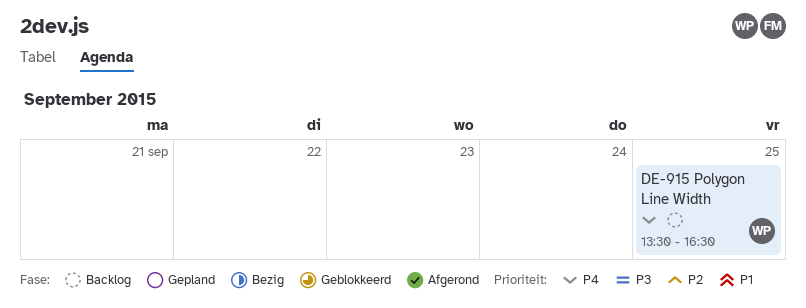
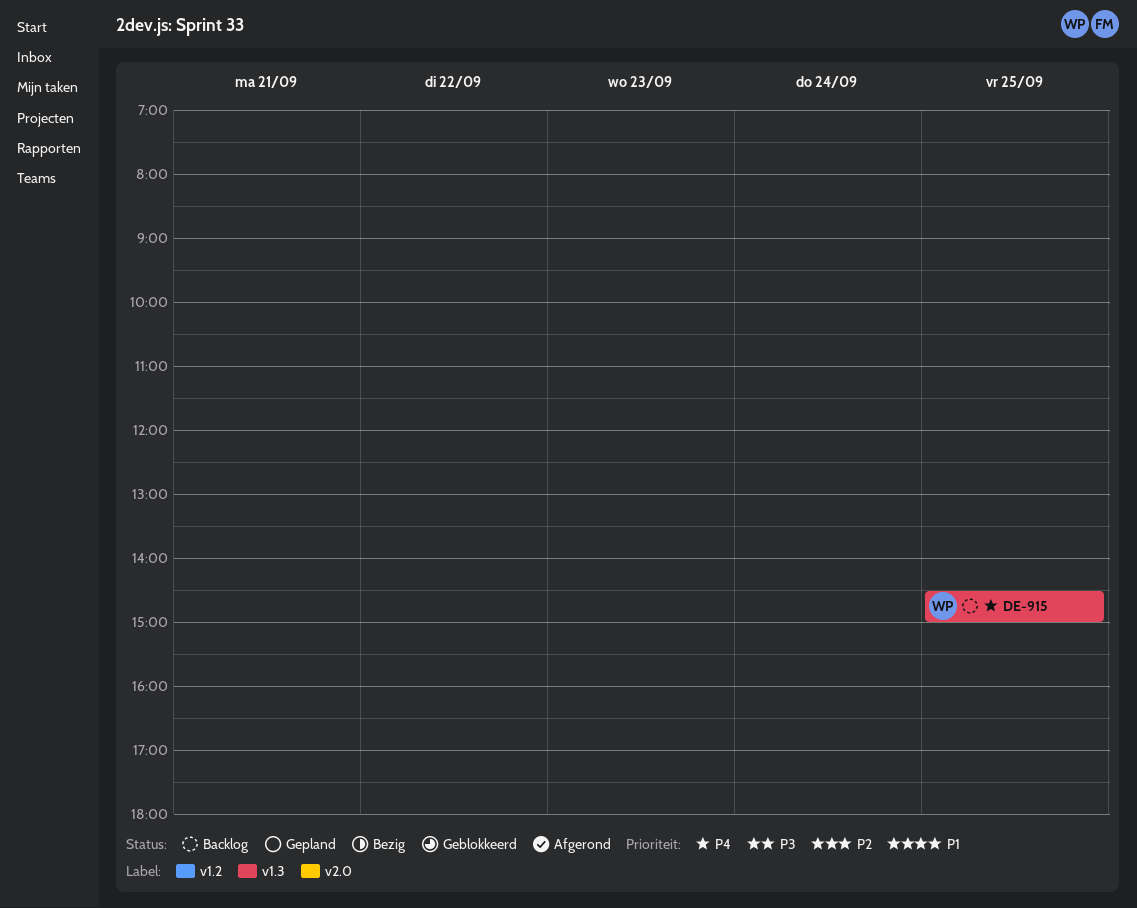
DE-915, begins: 13:30 -> 14:30
DE-915, ends: 16:30 -> 15:00

